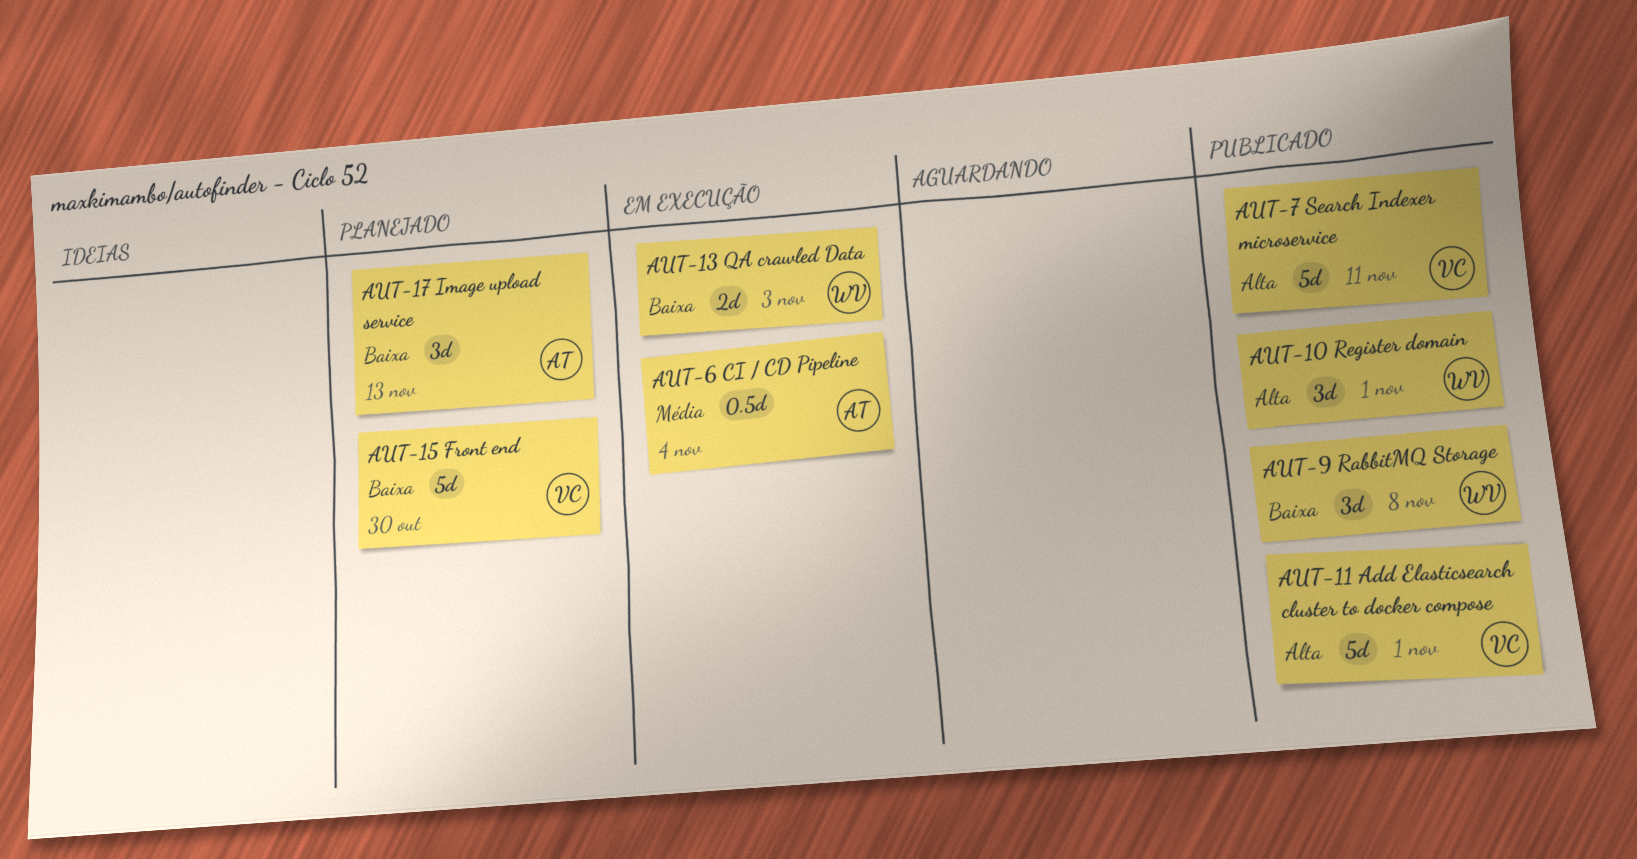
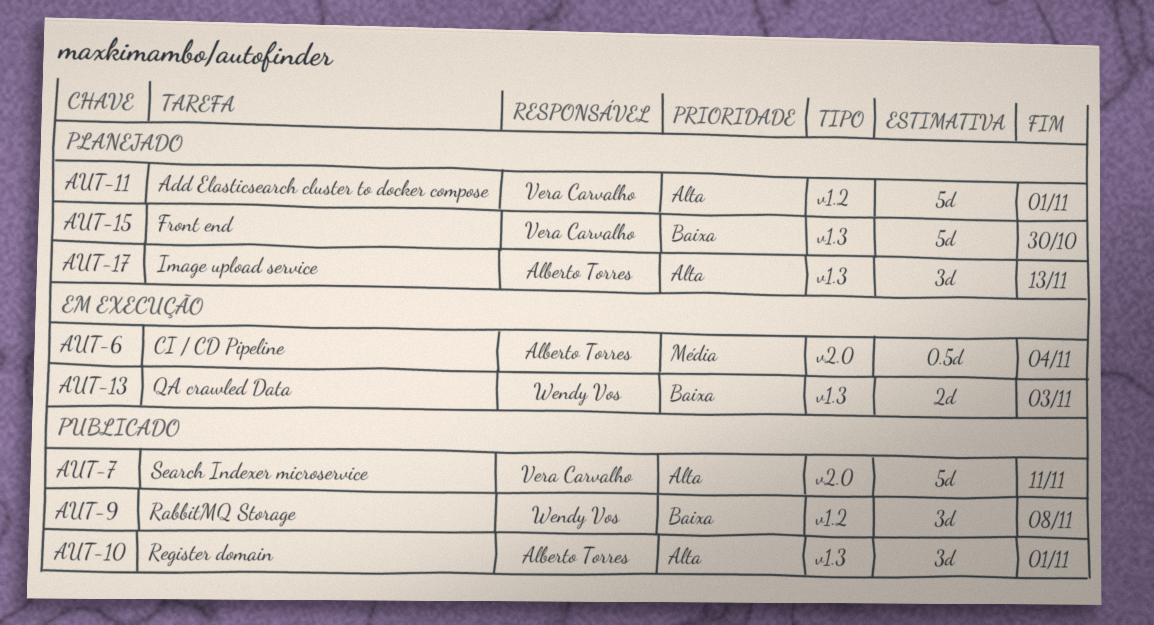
AUT-10, owner: Wendy Vos -> Alberto Torres
AUT-11, status: Publicado -> Planejado
AUT-17, priority: Baixa -> Alta

